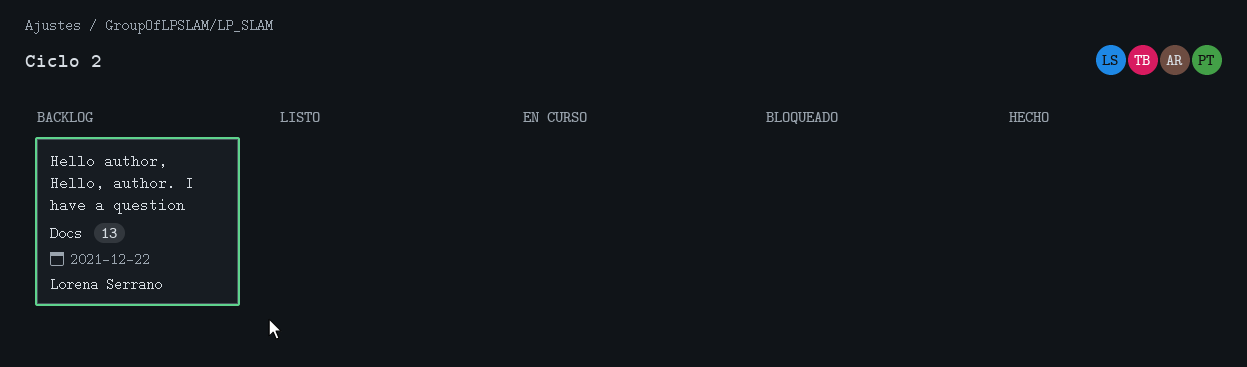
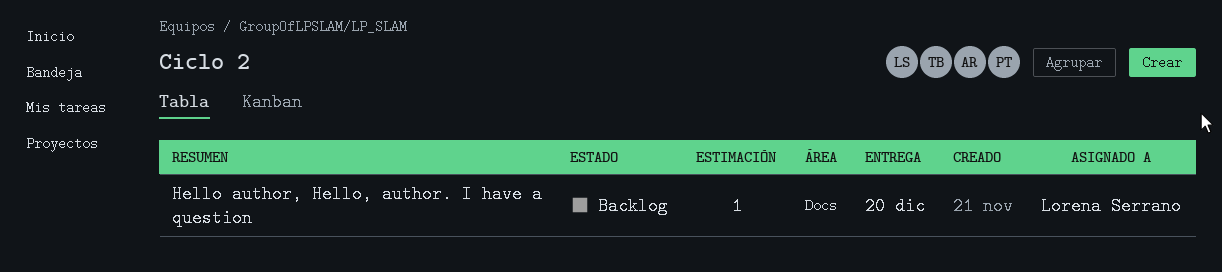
Hello author, Hello, author. I have a question, estimate: 13 -> 1
Hello author, Hello, author. I have a question, due: Dec 22 -> Dec 20

